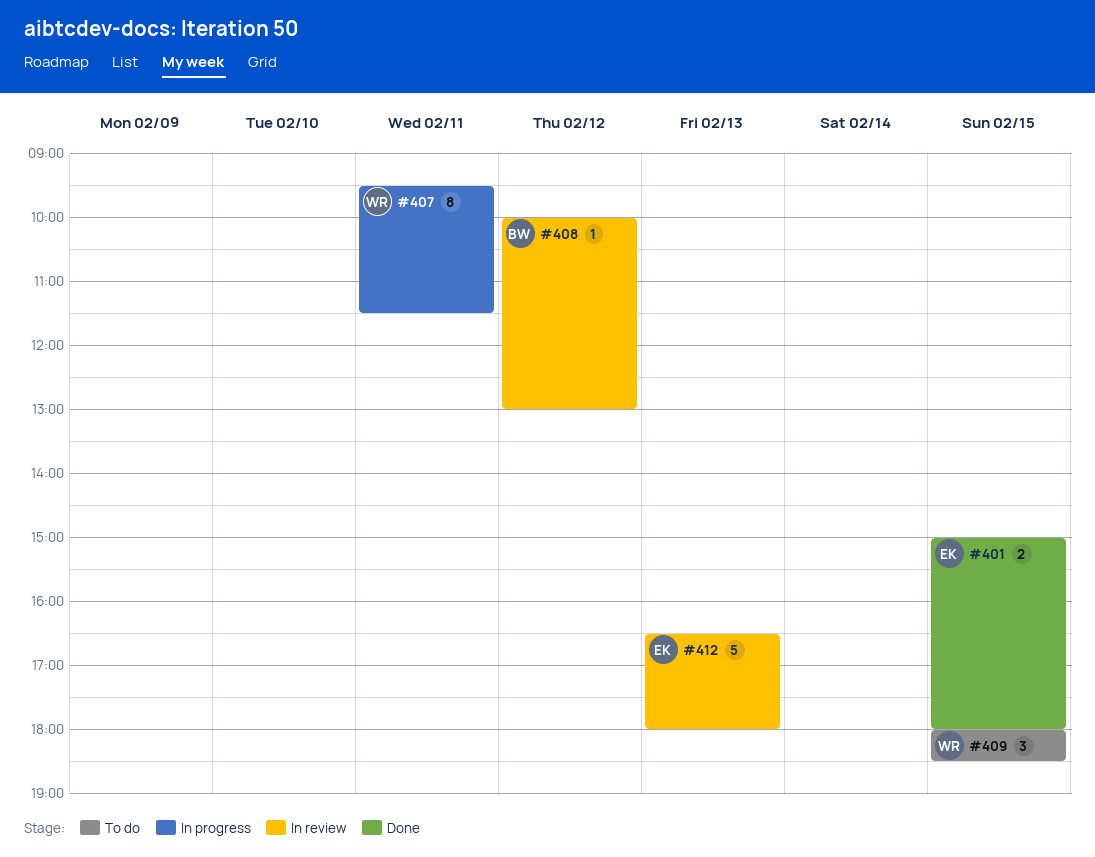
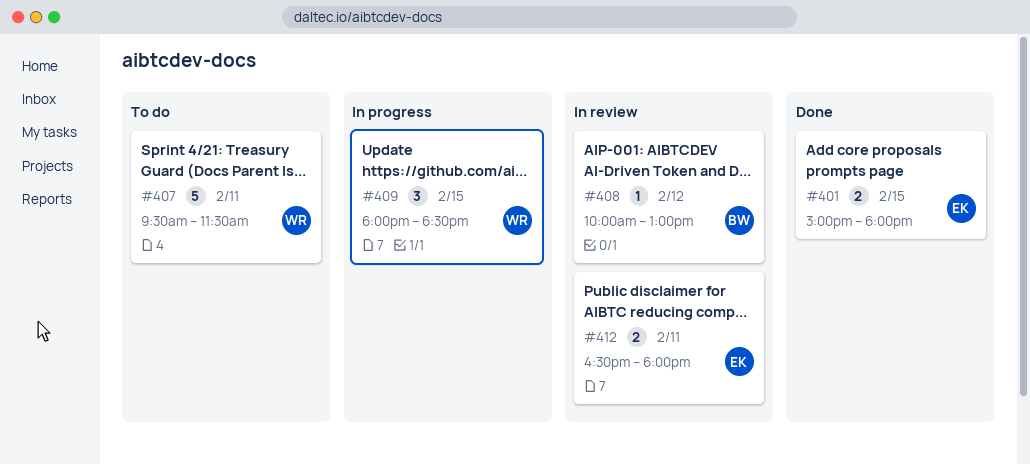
#407, status: In progress -> To do
#407, estimate: 8 -> 5
#409, status: To do -> In progress
#412, estimate: 5 -> 2
#412, day: Feb 13 -> Feb 11

